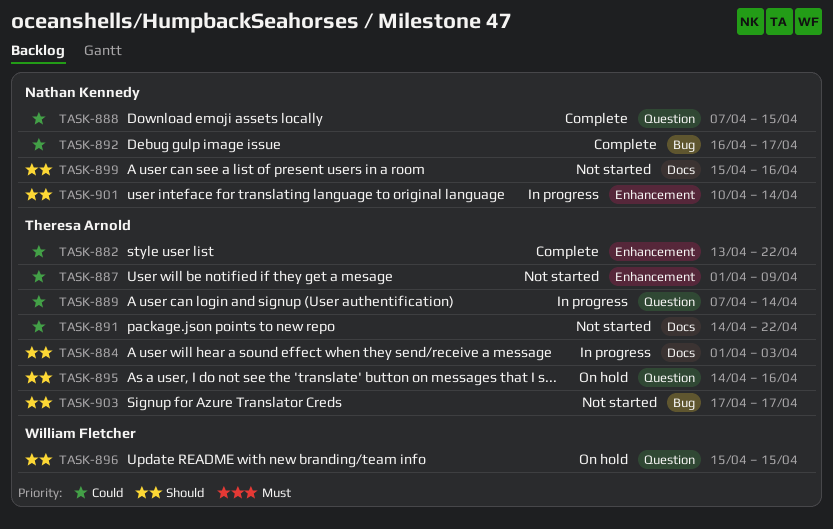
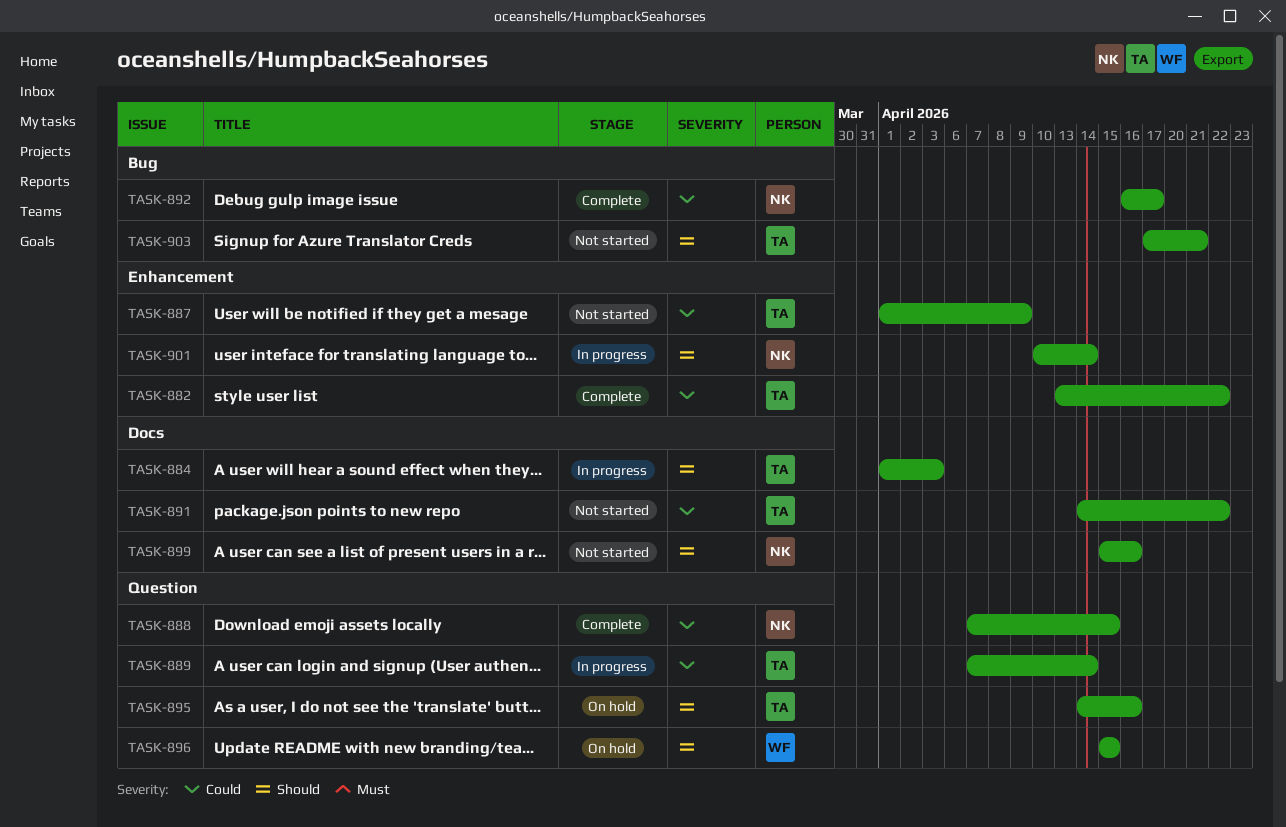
TASK-903, due: Apr 17 -> Apr 21

